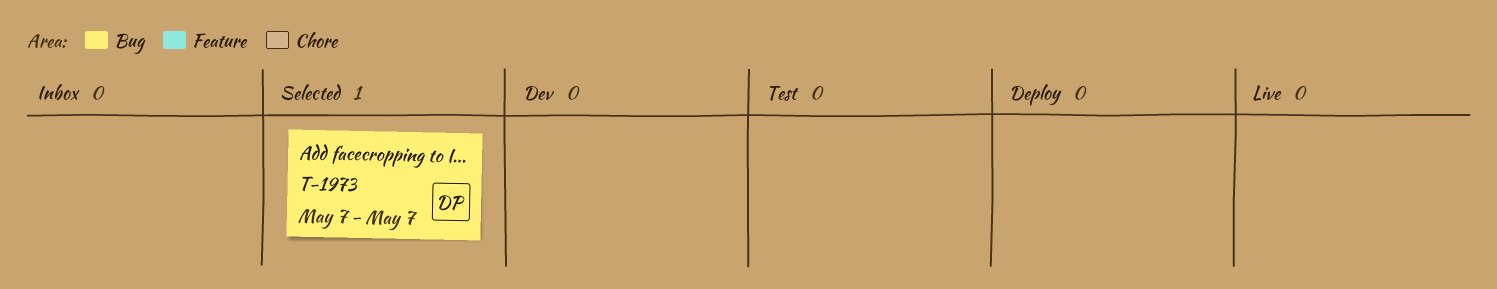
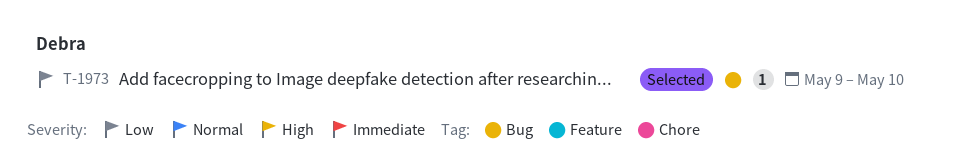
T-1973, start: May 7 -> May 9
T-1973, due: May 7 -> May 10

